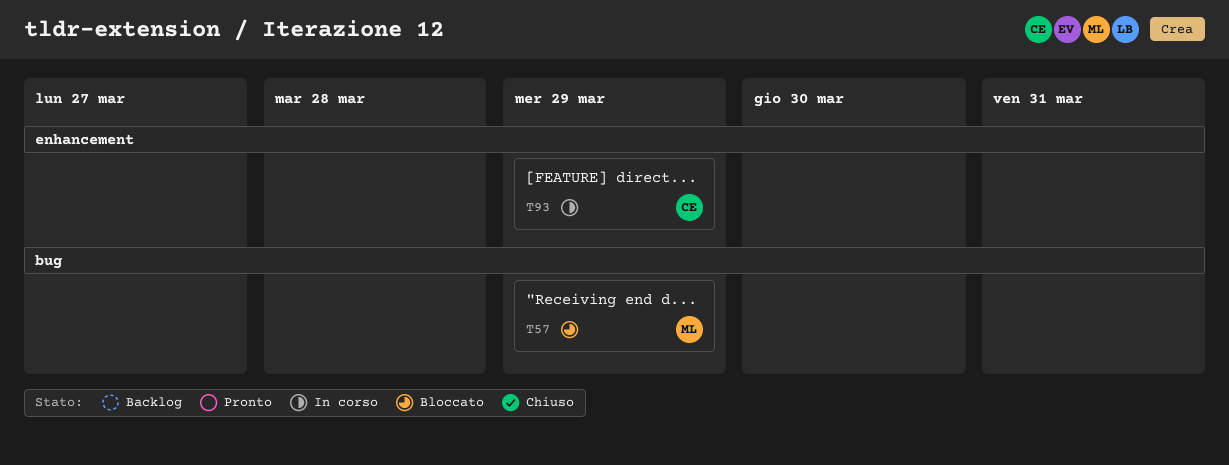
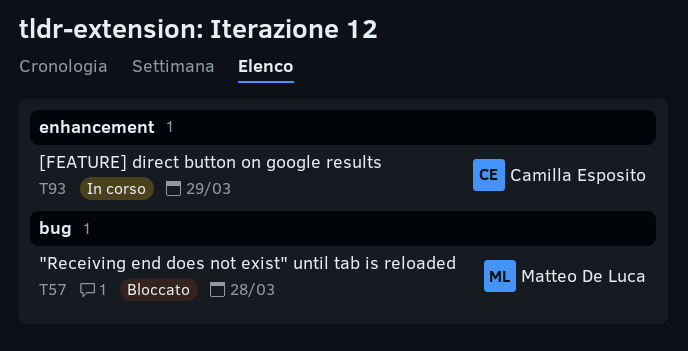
T57, due: Mar 29 -> Mar 28

